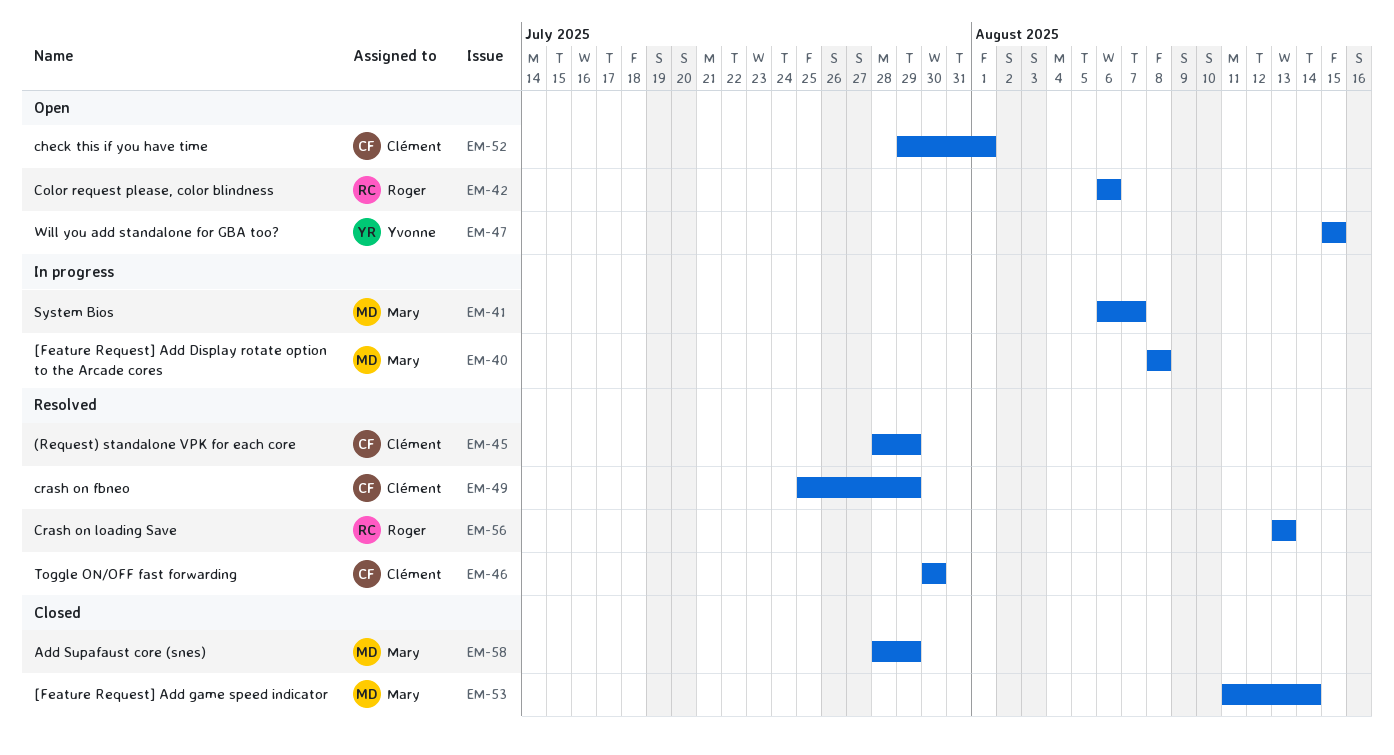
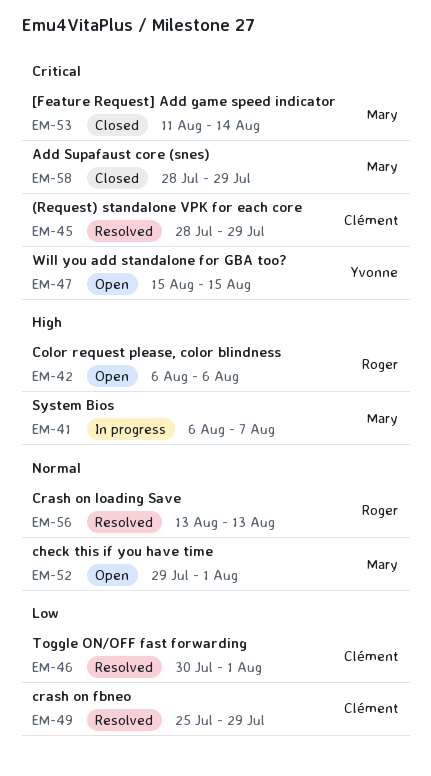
EM-40: present -> none
EM-46, due: Jul 30 -> Aug 1
EM-52, owner: Clément -> Mary

